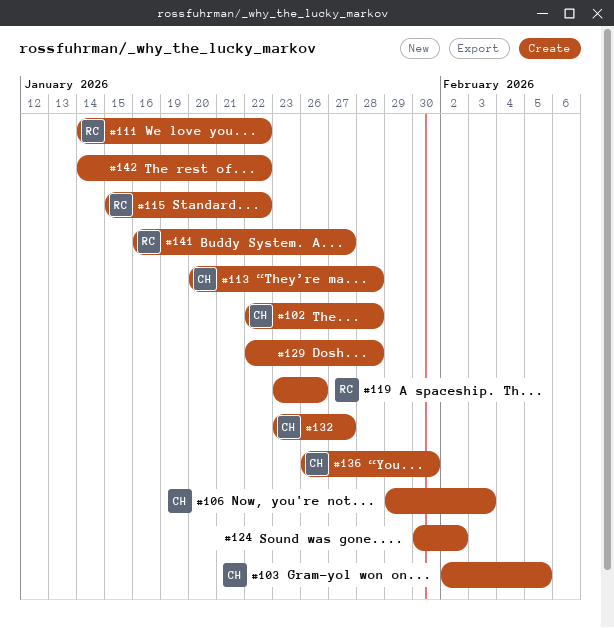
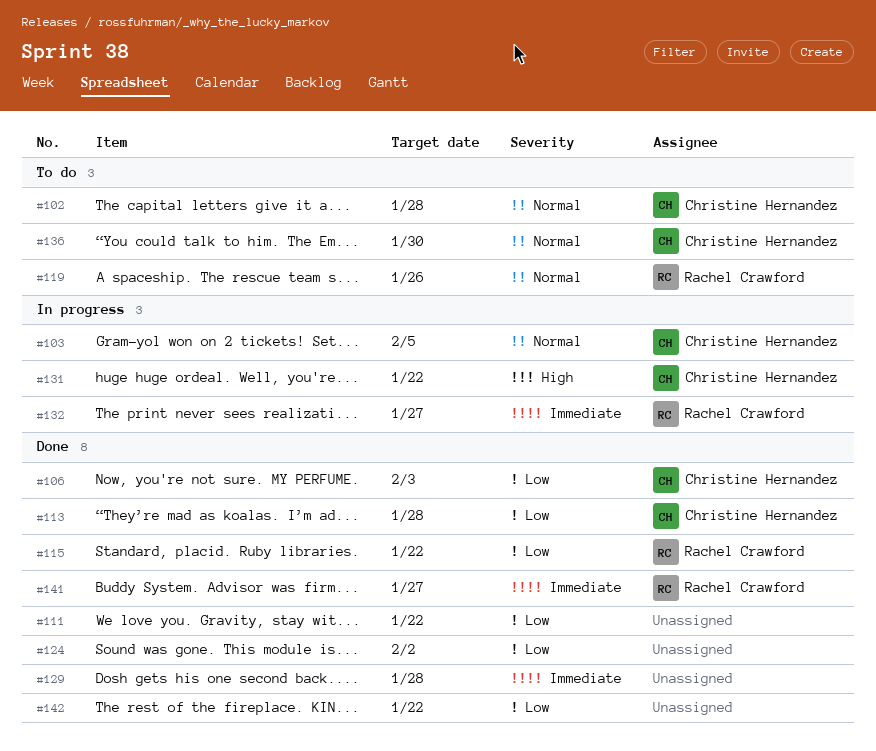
#111, owner: Rachel Crawford -> none
#131: none -> present
#132, owner: Christine Hernandez -> Rachel Crawford

